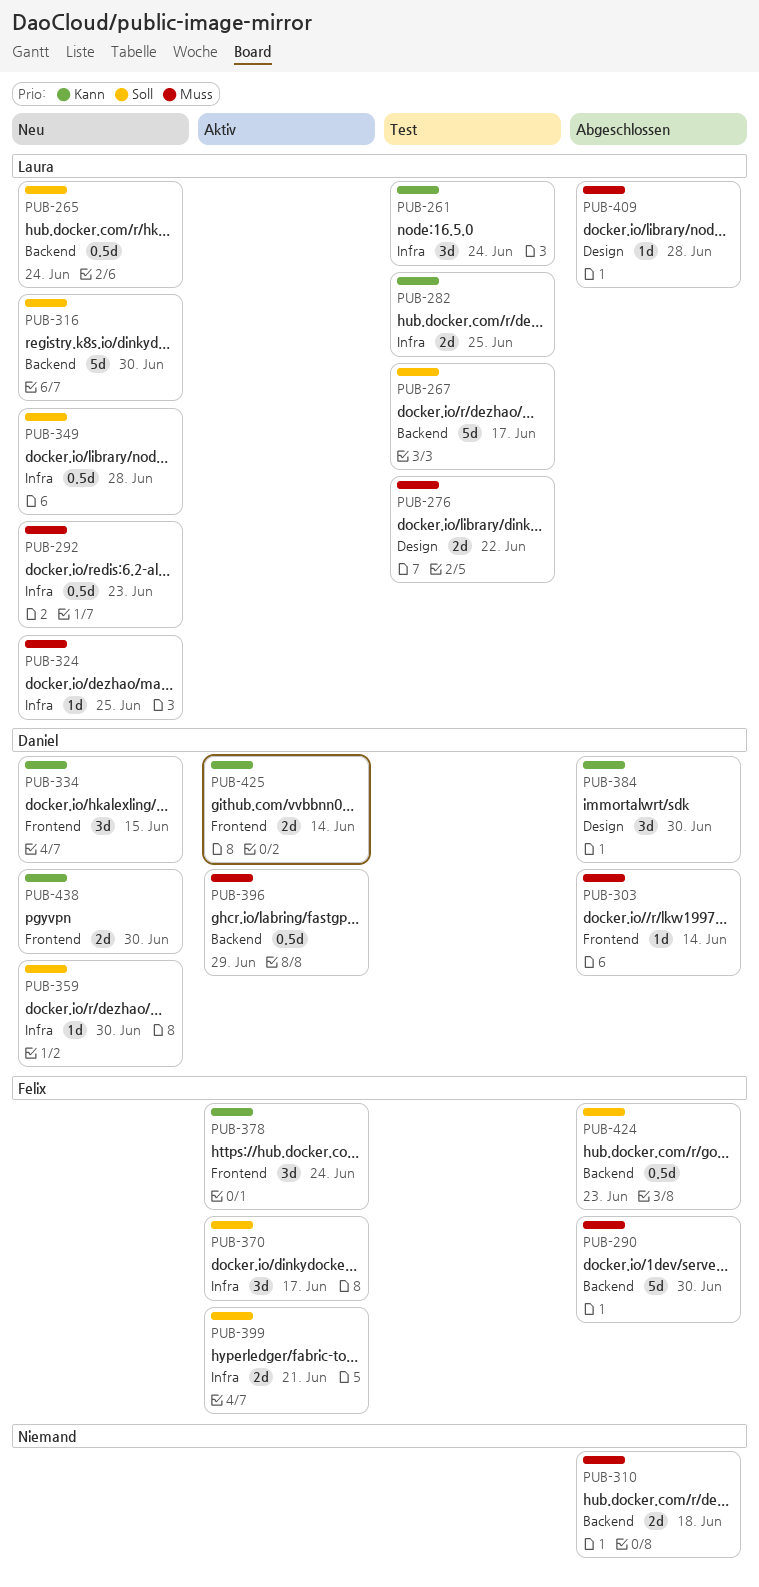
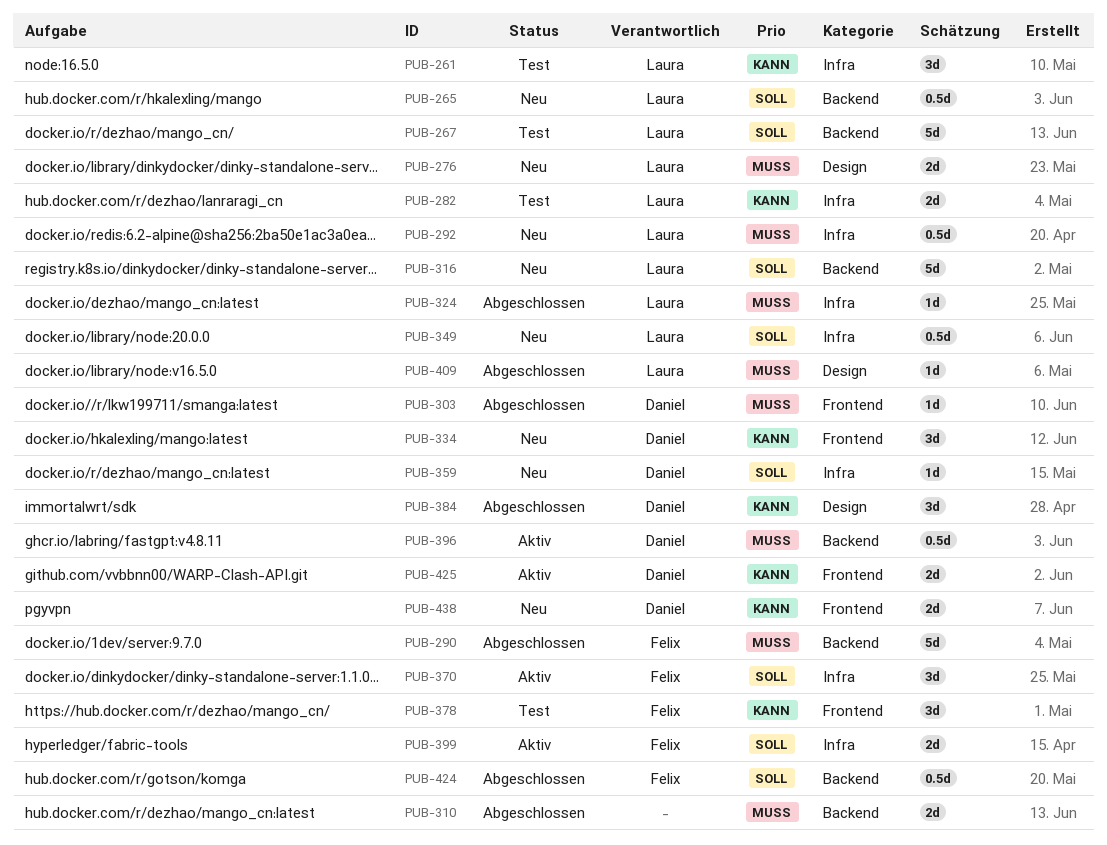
PUB-276, status: Test -> Neu
PUB-324, status: Neu -> Abgeschlossen
PUB-378, status: Aktiv -> Test

